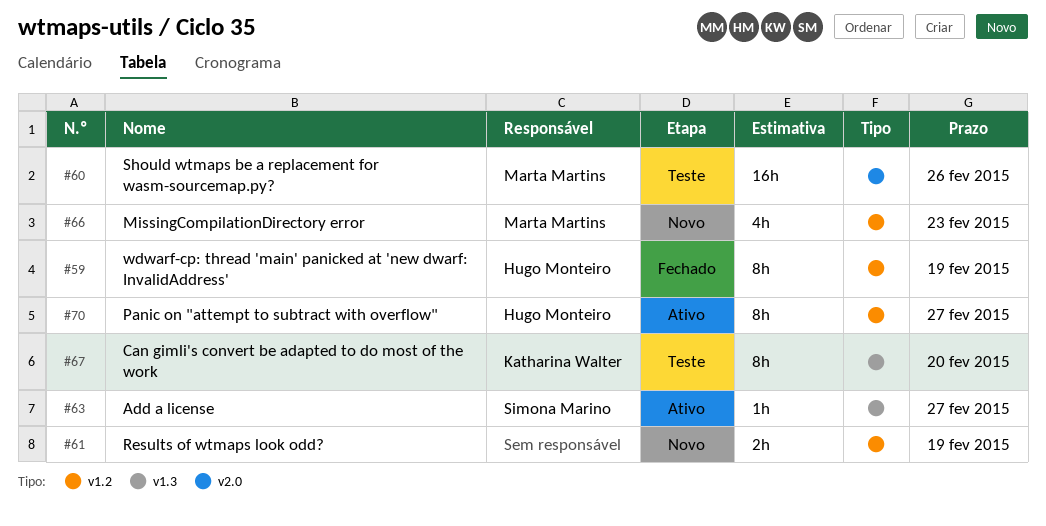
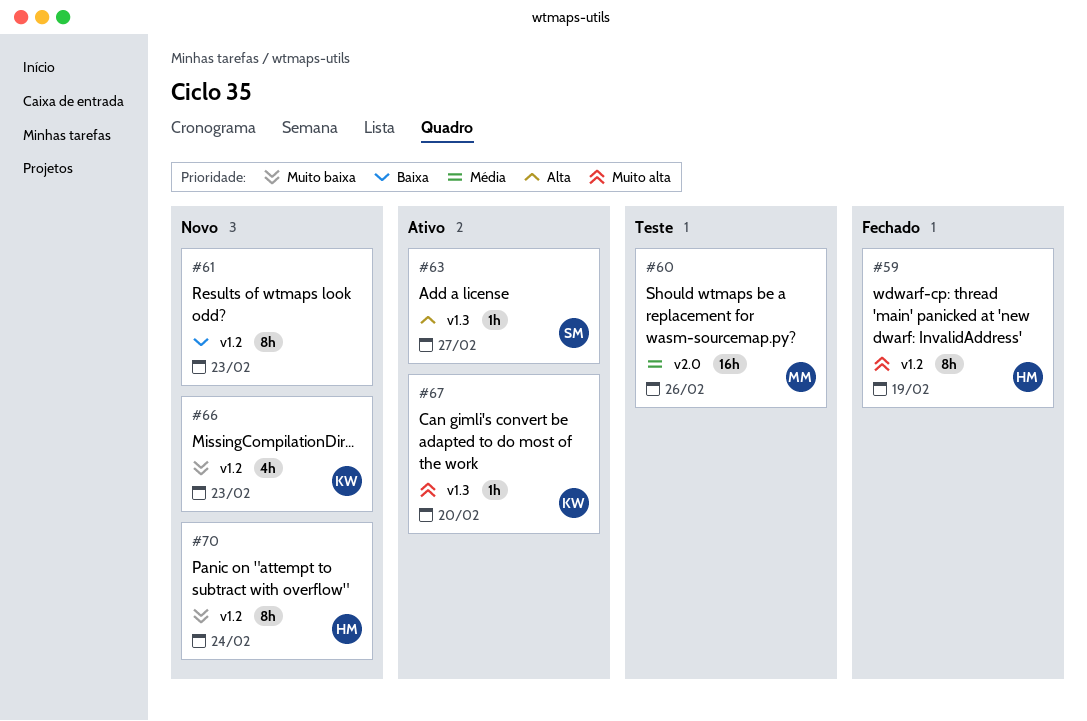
#61, estimate: 2h -> 8h
#61, due: Feb 19 -> Feb 23
#66, owner: Marta Martins -> Katharina Walter
#67, status: Teste -> Ativo
#67, estimate: 8h -> 1h
#70, status: Ativo -> Novo
#70, due: Feb 27 -> Feb 24

